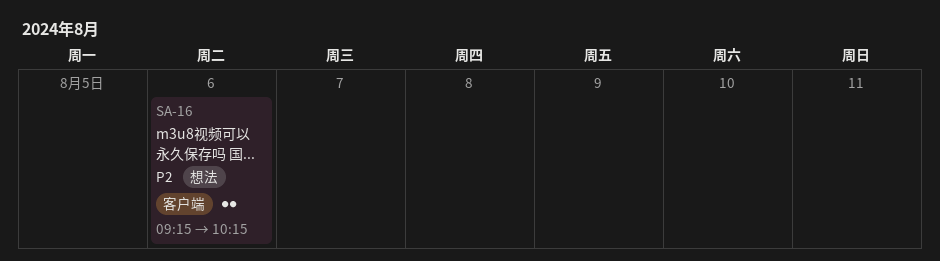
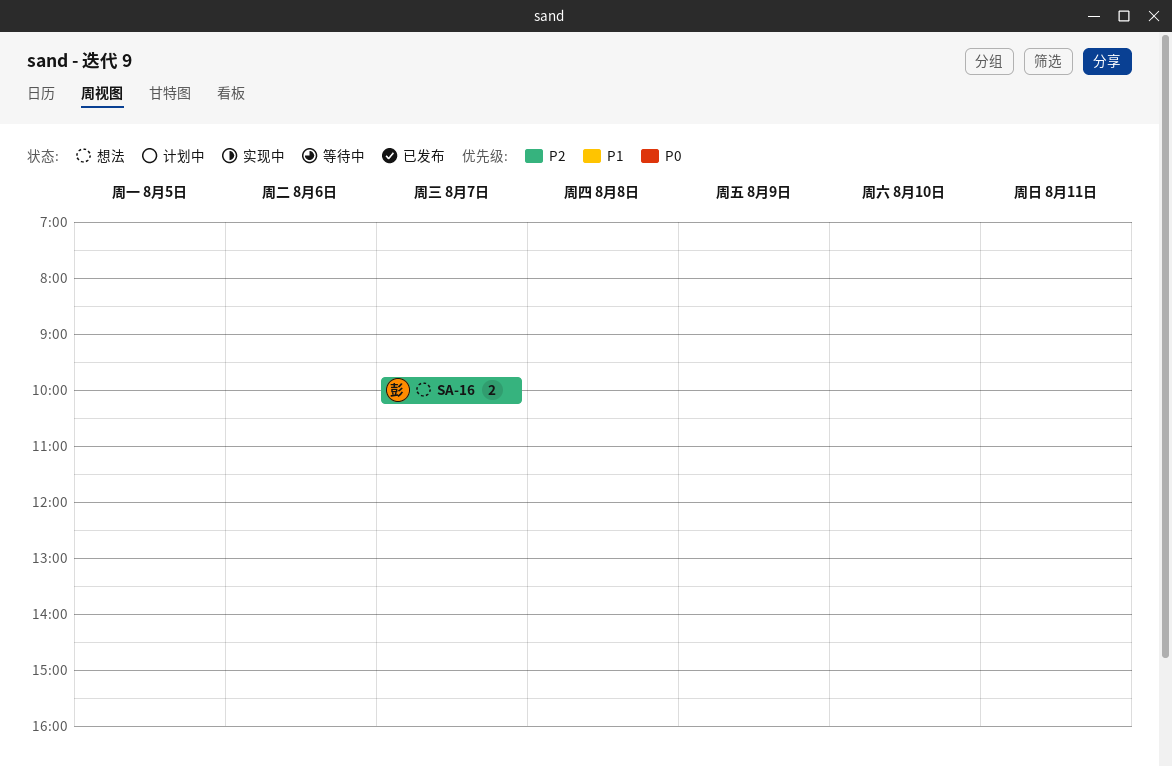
SA-16, day: Aug 6 -> Aug 7
SA-16, begins: 09:15 -> 09:45

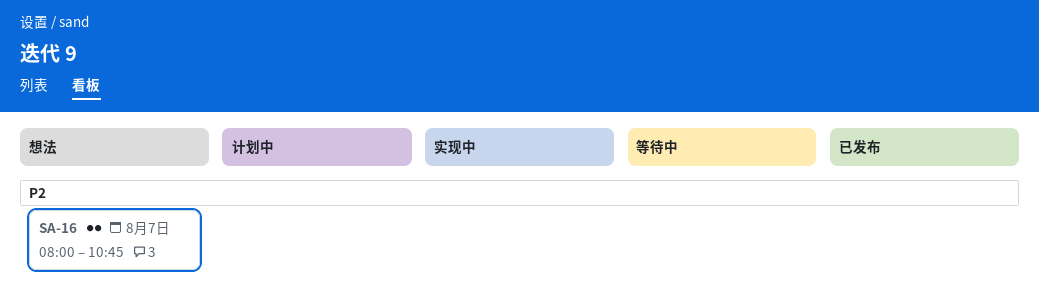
SA-16, begins: 09:45 -> 08:00
SA-16, ends: 10:15 -> 10:45

